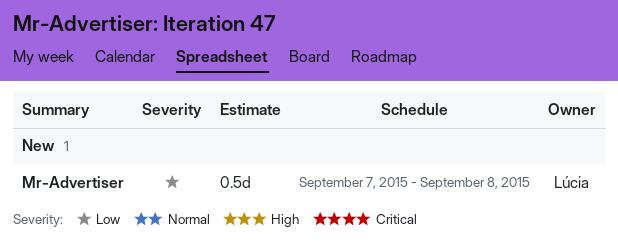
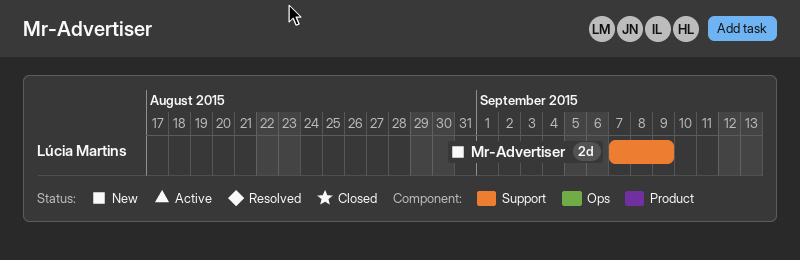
Mr-Advertiser, estimate: 0.5d -> 2d
Mr-Advertiser, due: Sep 8 -> Sep 9

